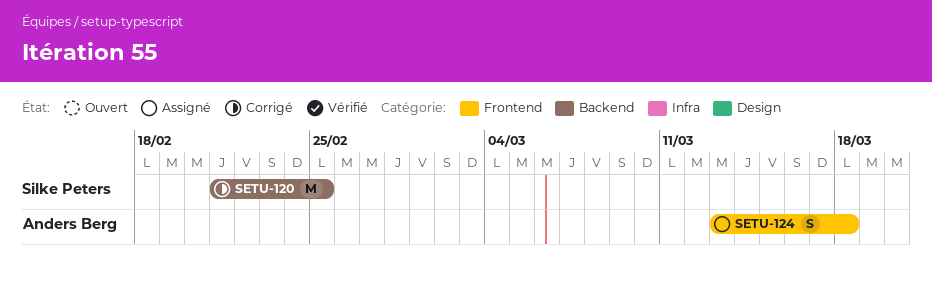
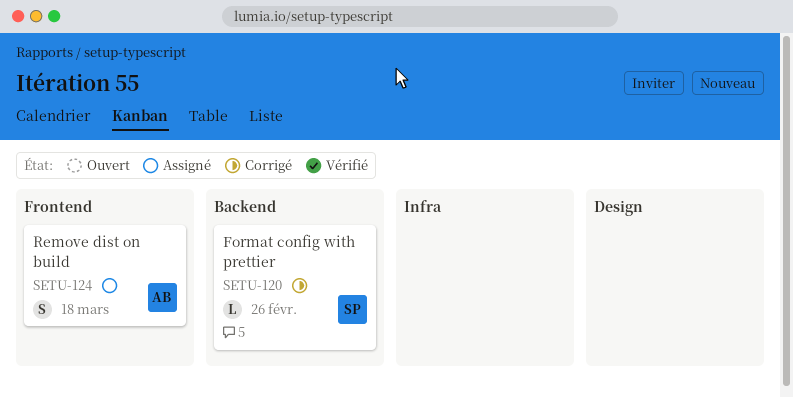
SETU-120, estimate: M -> L
SETU-120, due: Feb 25 -> Feb 26

